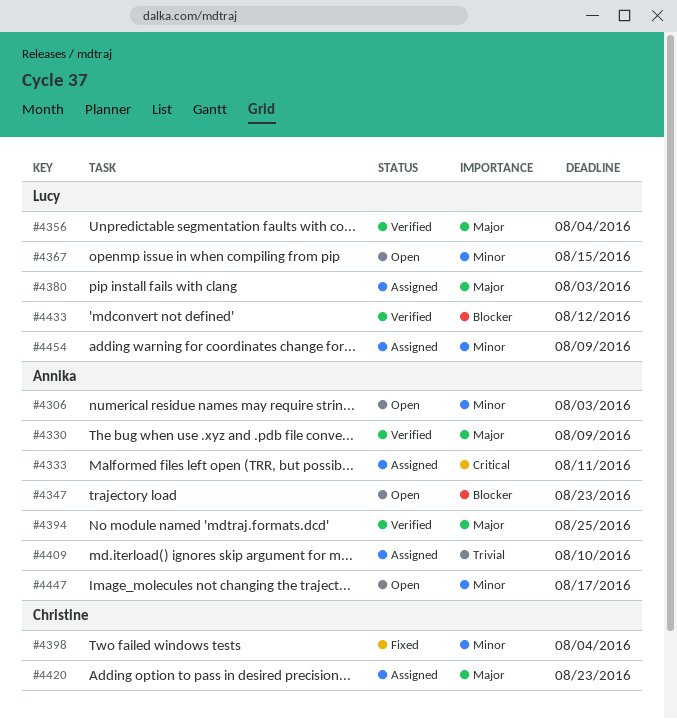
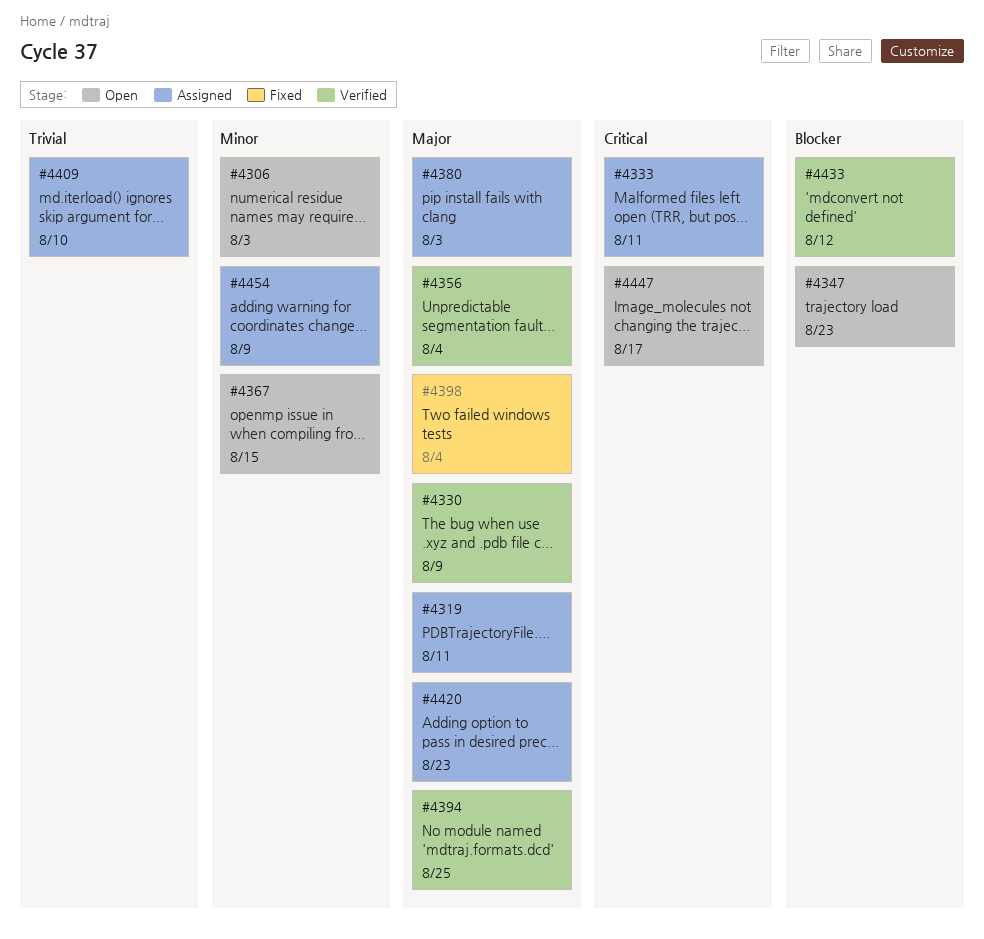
#4319: none -> present
#4398, priority: Minor -> Major
#4447, priority: Minor -> Critical

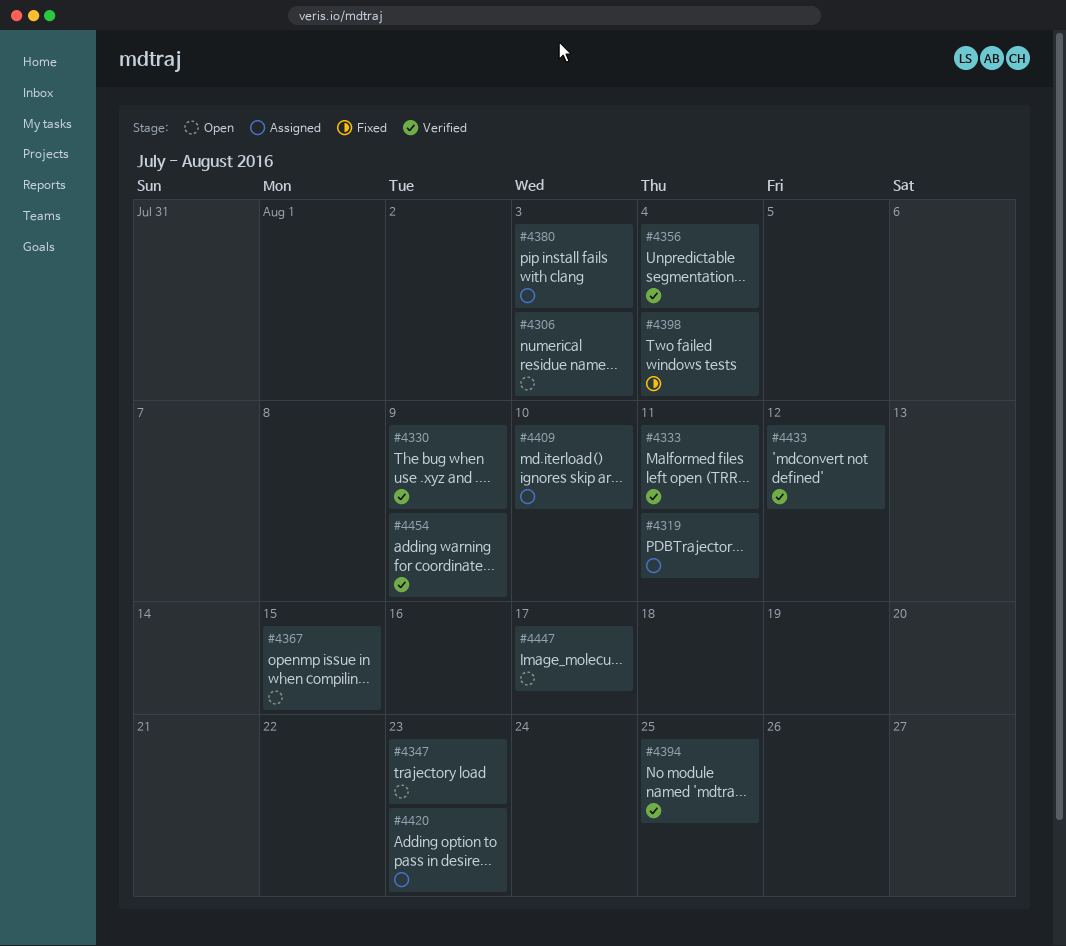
#4333, status: Assigned -> Verified
#4454, status: Assigned -> Verified

